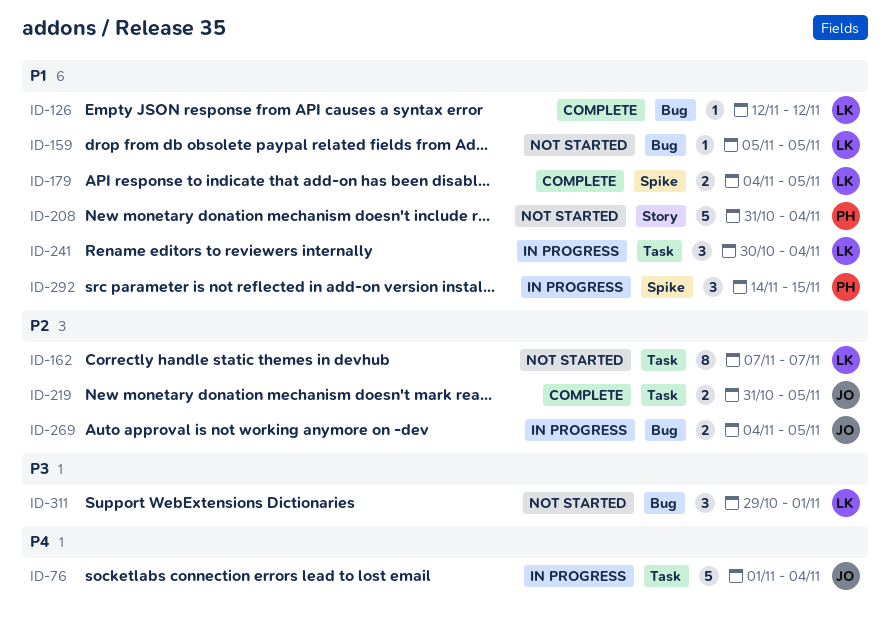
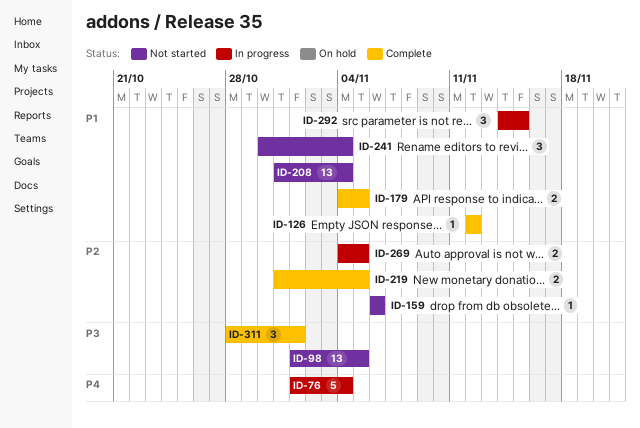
ID-98: none -> present
ID-159, priority: P1 -> P2
ID-159, start: Nov 5 -> Nov 6
ID-159, due: Nov 5 -> Nov 6
ID-162: present -> none
ID-208, estimate: 5 -> 13
ID-241, status: In progress -> Not started
ID-311, status: Not started -> Complete
ID-311, start: Oct 29 -> Oct 28

